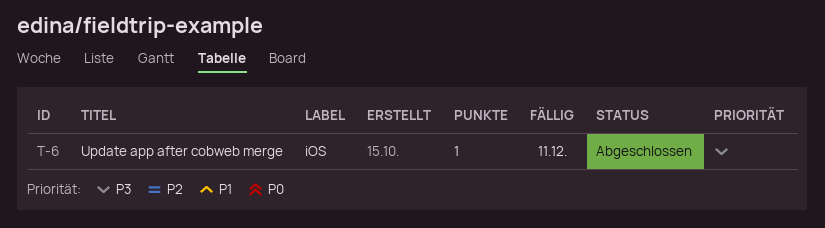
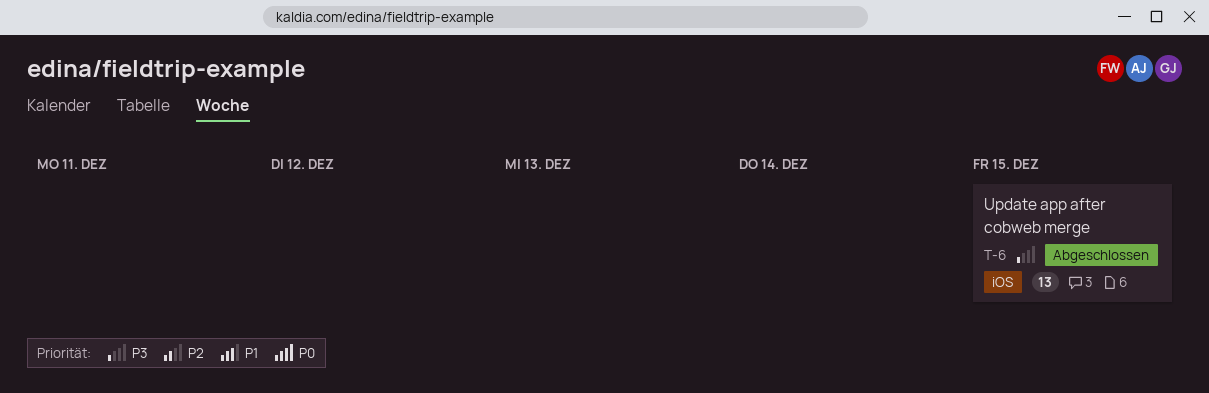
T-6, estimate: 1 -> 13
T-6, due: Dec 11 -> Dec 15

